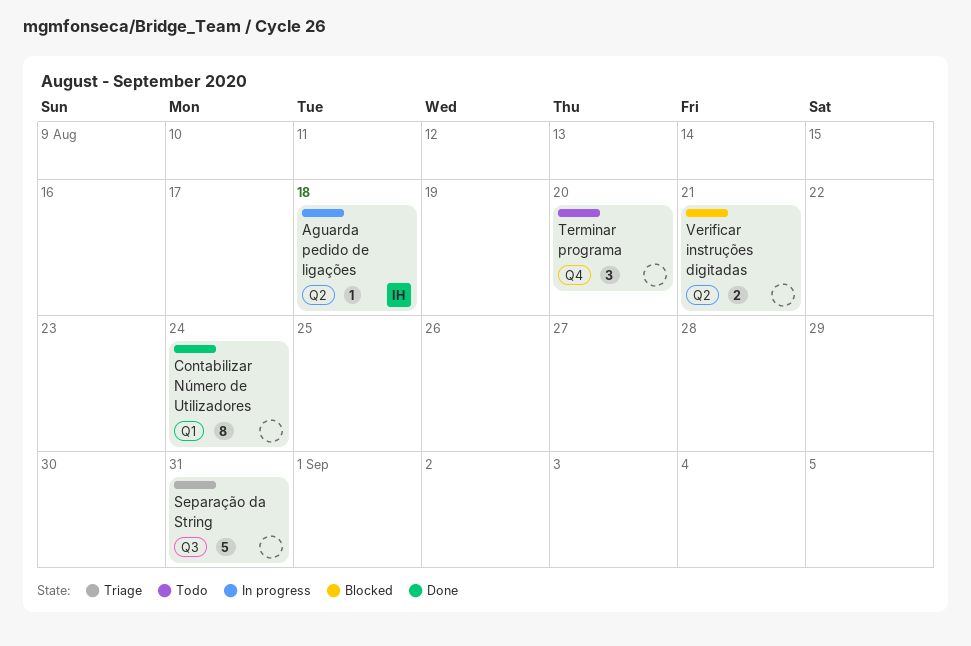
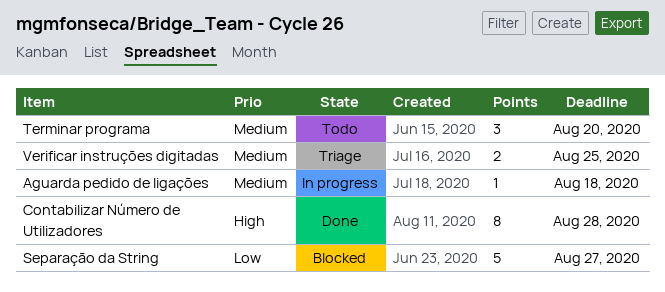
Contabilizar Número de Utilizadores, due: Aug 24 -> Aug 28
Separação da String, status: Triage -> Blocked
Separação da String, due: Aug 31 -> Aug 27
Verificar instruções digitadas, status: Blocked -> Triage
Verificar instruções digitadas, due: Aug 21 -> Aug 25

